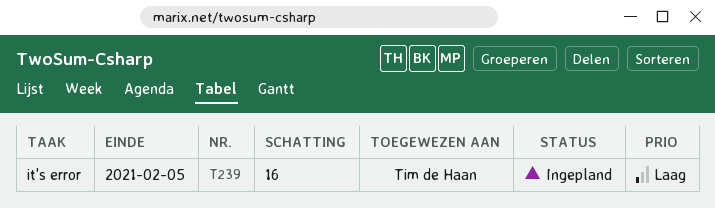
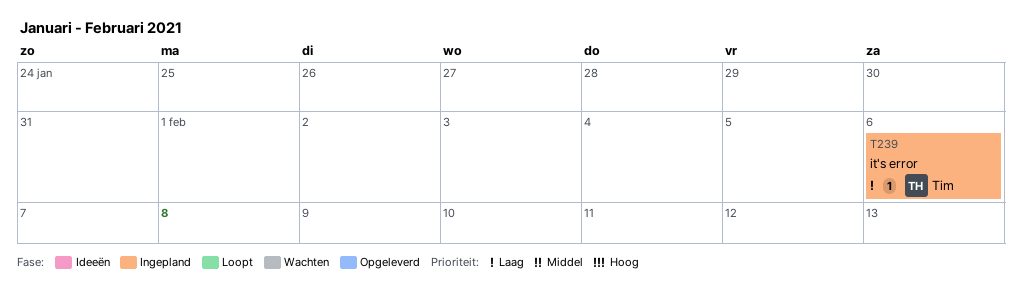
T239, estimate: 16 -> 1
T239, due: Feb 5 -> Feb 6

